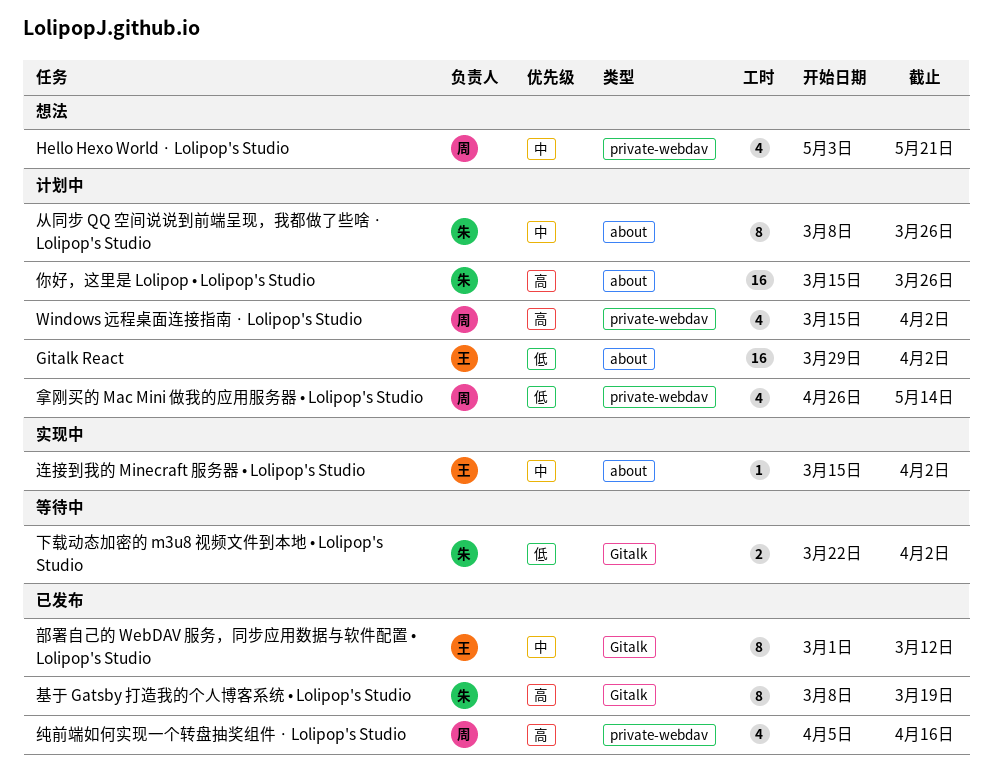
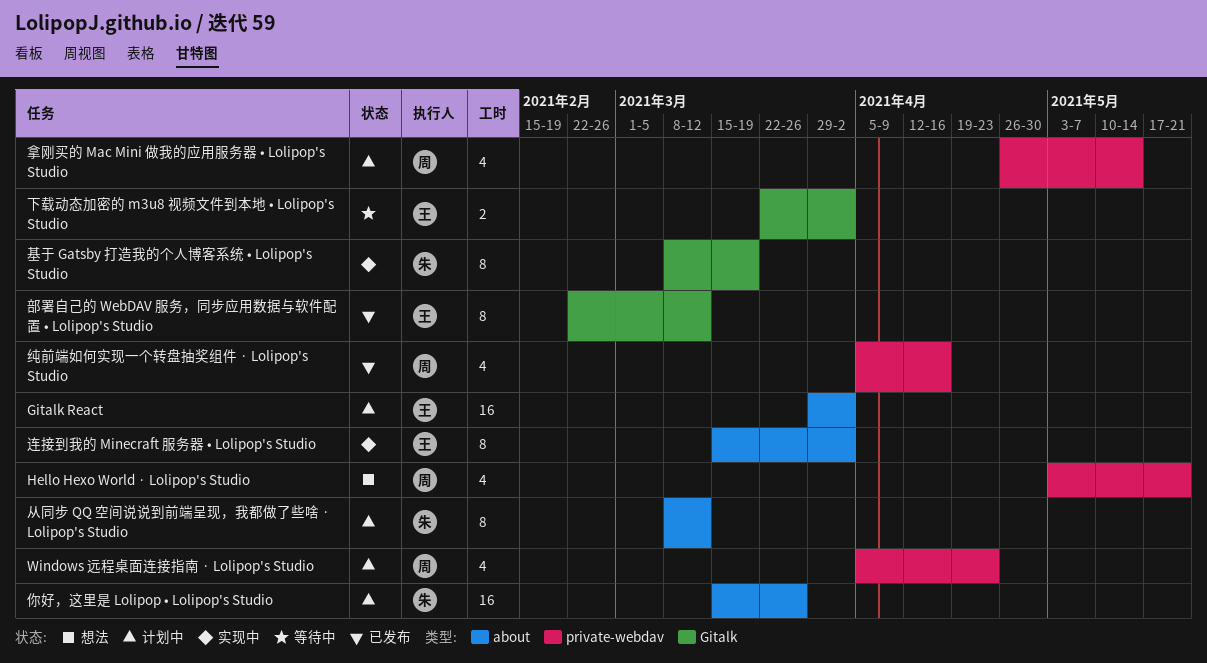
Windows 远程桌面连接指南 · Lolipop's Studio, start: Mar 15 -> Apr 5
Windows 远程桌面连接指南 · Lolipop's Studio, due: Apr 2 -> Apr 23
下载动态加密的 m3u8 视频文件到本地 • Lolipop's Studio, owner: 朱 -> 王
从同步 QQ 空间说说到前端呈现，我都做了些啥 · Lolipop's Studio, due: Mar 26 -> Mar 12
基于 Gatsby 打造我的个人博客系统 • Lolipop's Studio, status: 已发布 -> 实现中
连接到我的 Minecraft 服务器 • Lolipop's Studio, estimate: 1 -> 8
部署自己的 WebDAV 服务，同步应用数据与软件配置 • Lolipop's Studio, start: Mar 1 -> Feb 22

